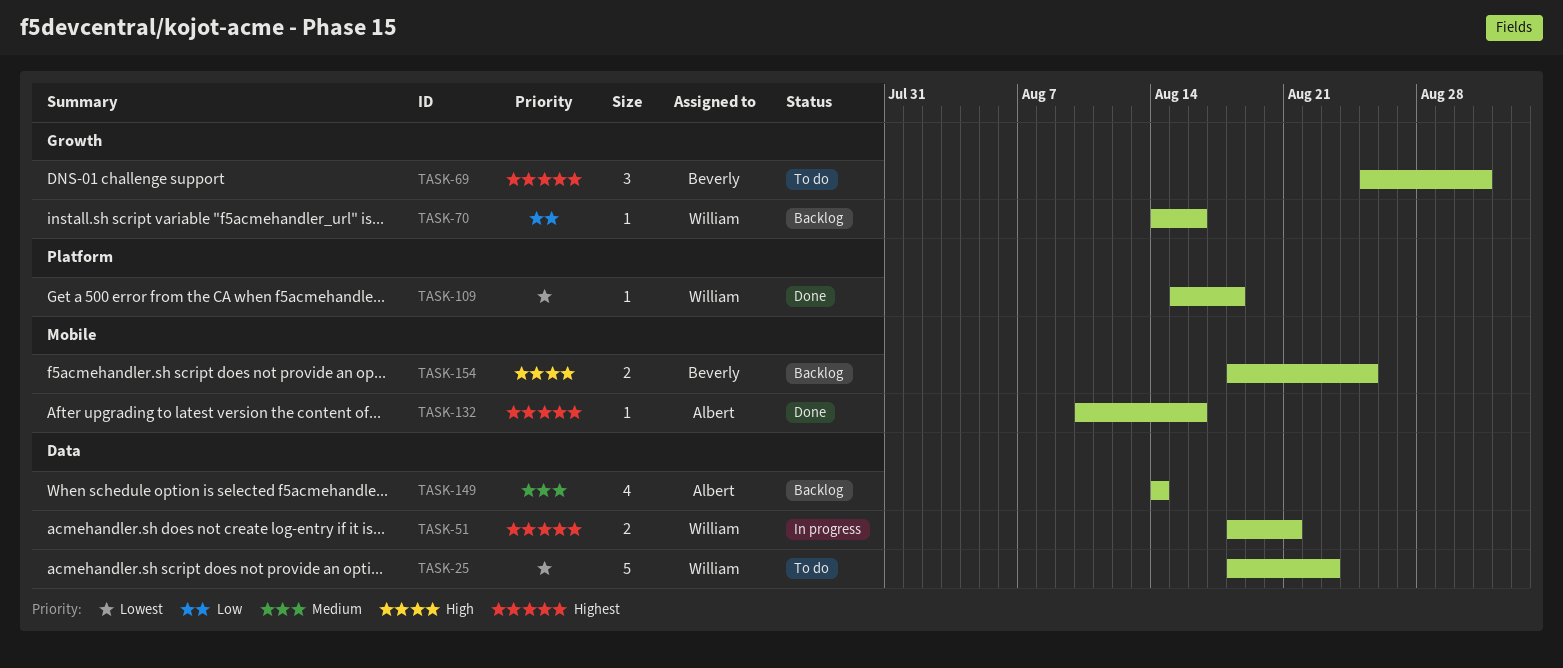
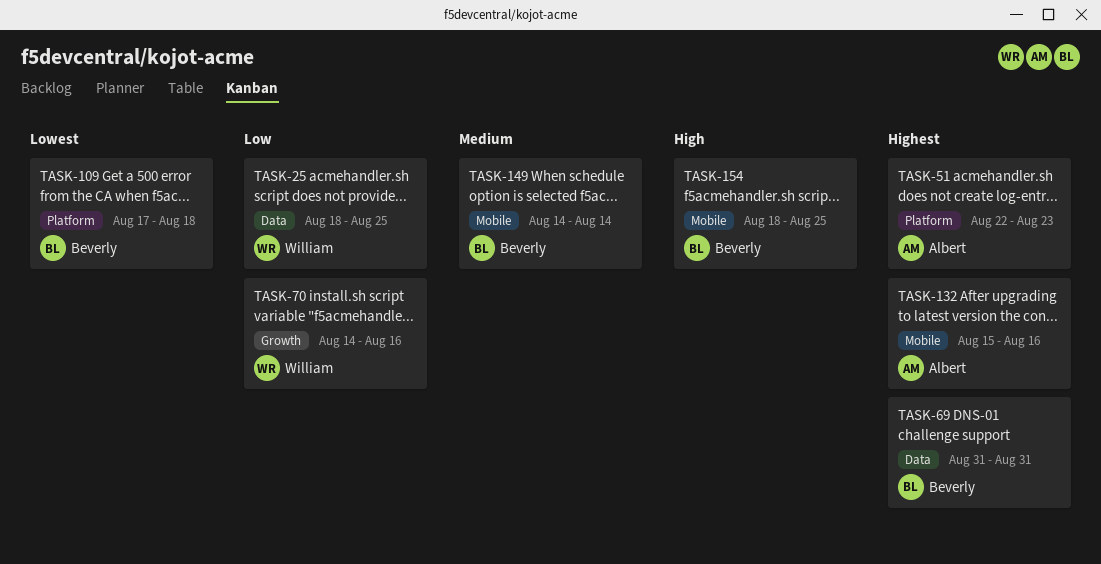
TASK-25, priority: Lowest -> Low
TASK-25, due: Aug 23 -> Aug 25
TASK-51, owner: William -> Albert
TASK-51, label: Data -> Platform
TASK-51, start: Aug 18 -> Aug 22
TASK-51, due: Aug 21 -> Aug 23
TASK-69, label: Growth -> Data
TASK-69, start: Aug 25 -> Aug 31
TASK-109, owner: William -> Beverly
TASK-109, start: Aug 15 -> Aug 17
TASK-132, start: Aug 10 -> Aug 15
TASK-149, owner: Albert -> Beverly
TASK-149, label: Data -> Mobile

